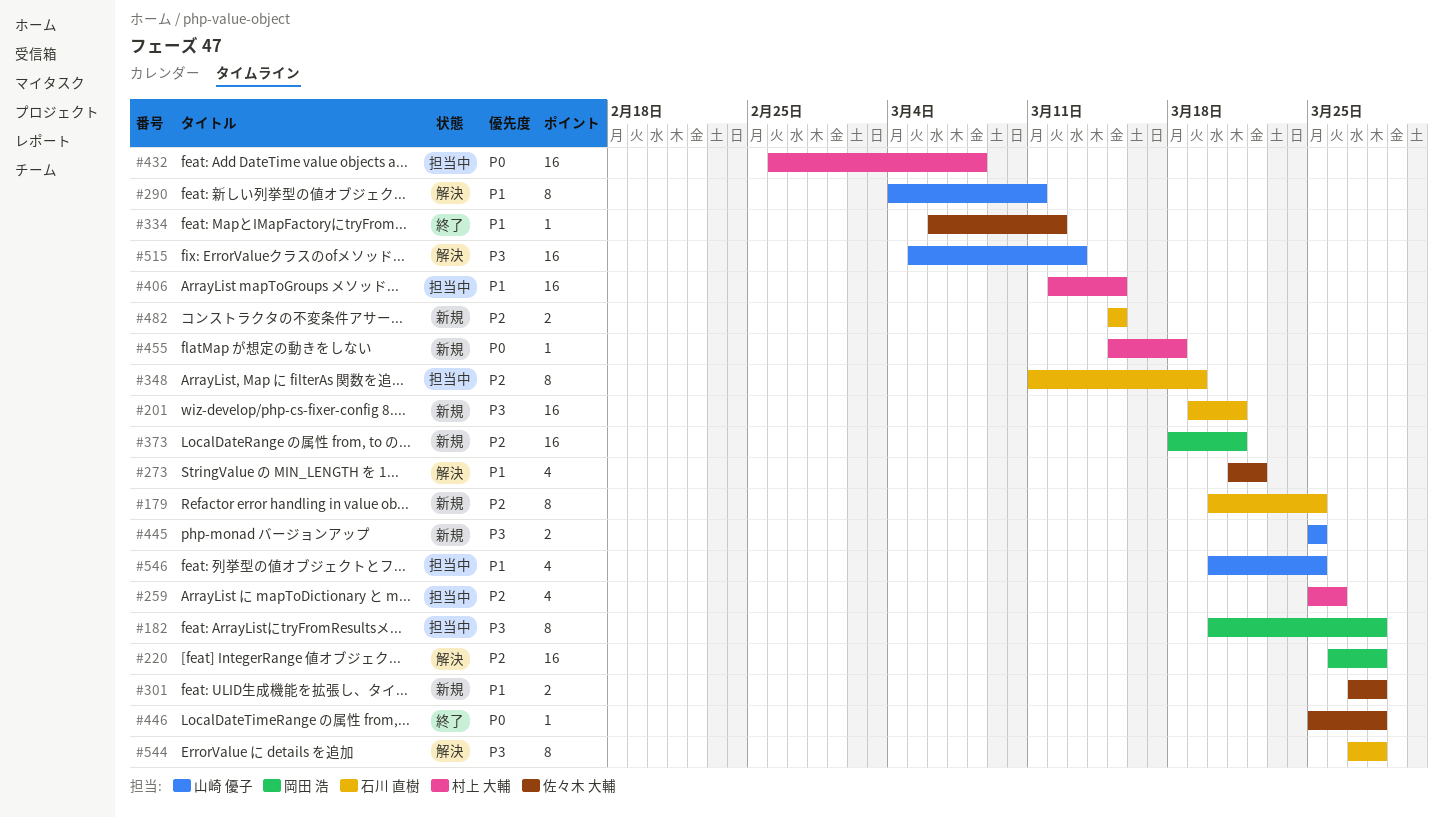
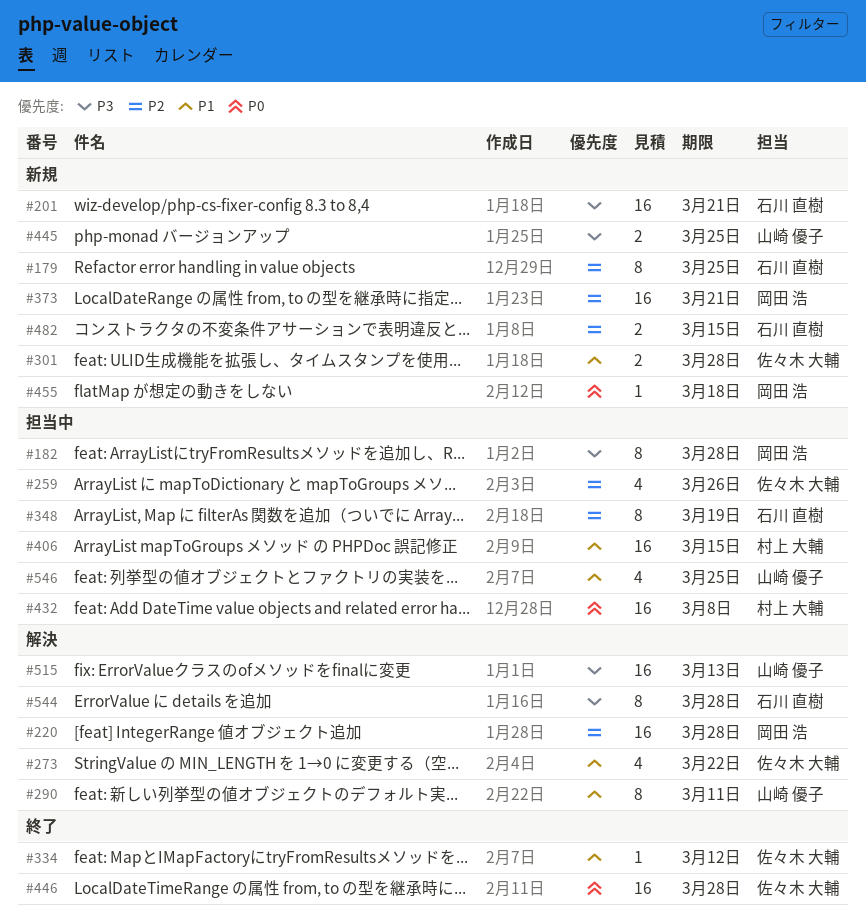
#259, owner: 村上 大輔 -> 佐々木 大輔
#446, estimate: 1 -> 16
#455, owner: 村上 大輔 -> 岡田 浩

